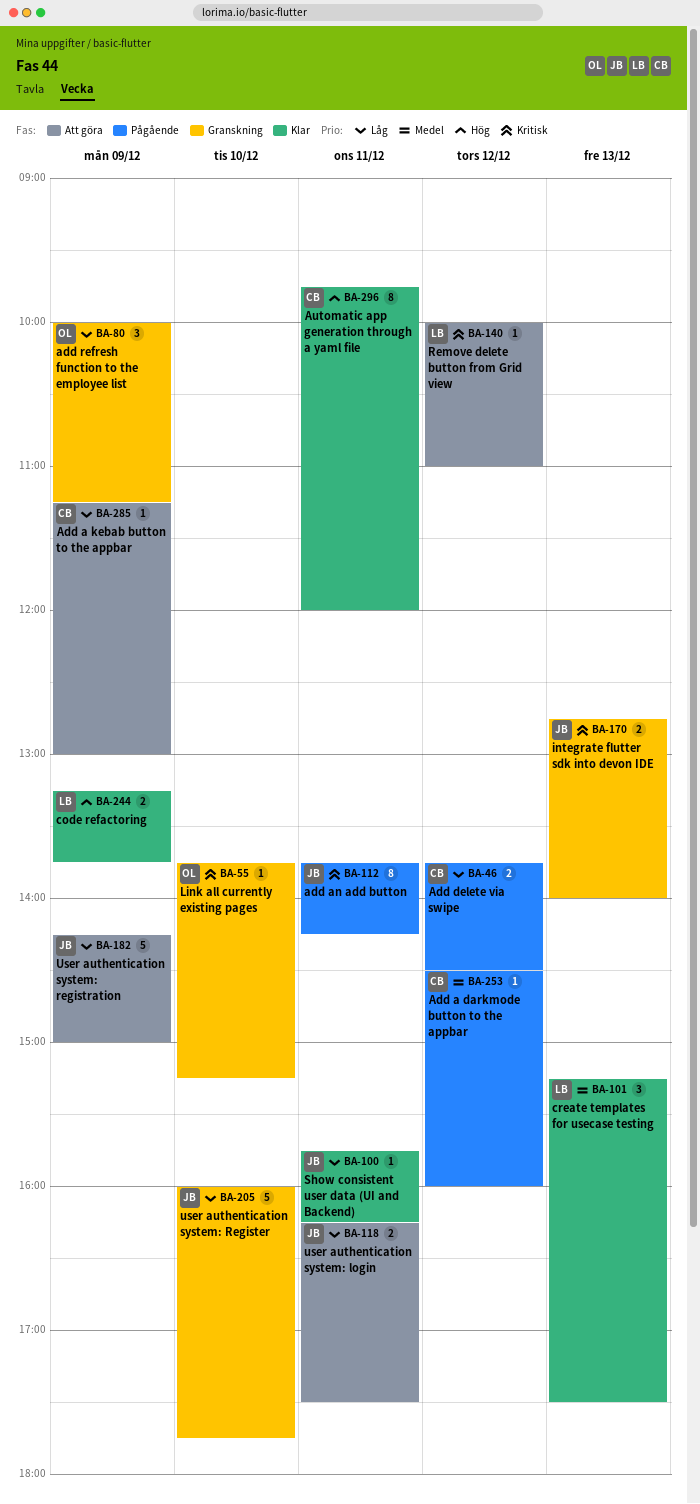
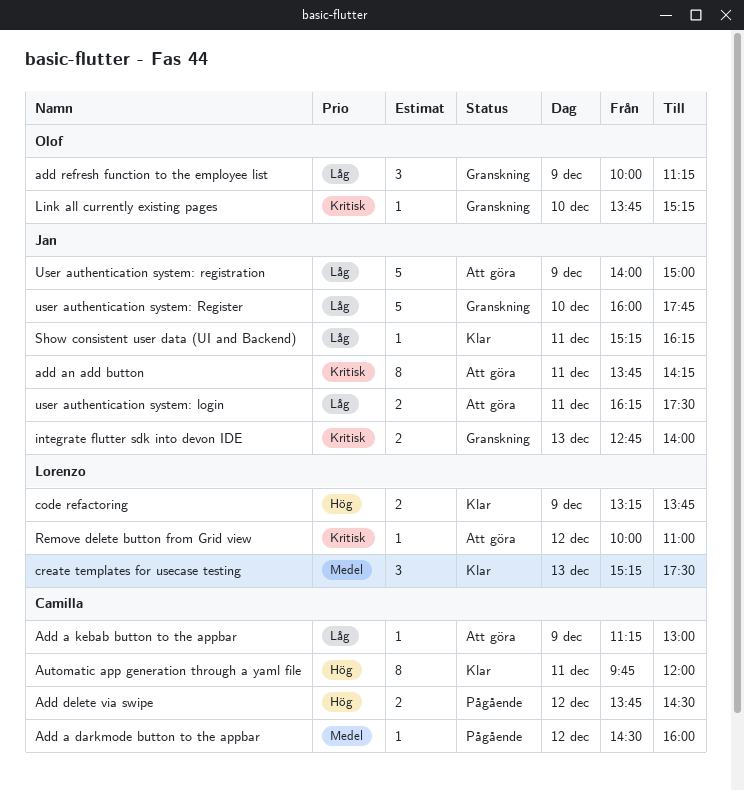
add an add button, status: Pågående -> Att göra
Add delete via swipe, priority: Låg -> Hög
Show consistent user data (UI and Backend), begins: 15:45 -> 15:15
User authentication system: registration, begins: 14:15 -> 14:00

